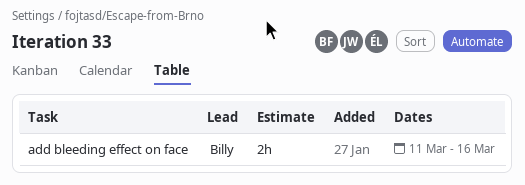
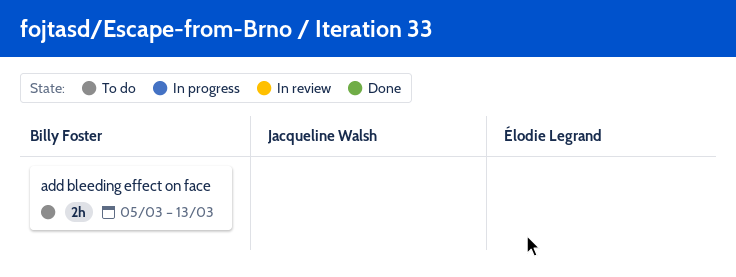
add bleeding effect on face, start: Mar 11 -> Mar 5
add bleeding effect on face, due: Mar 16 -> Mar 13

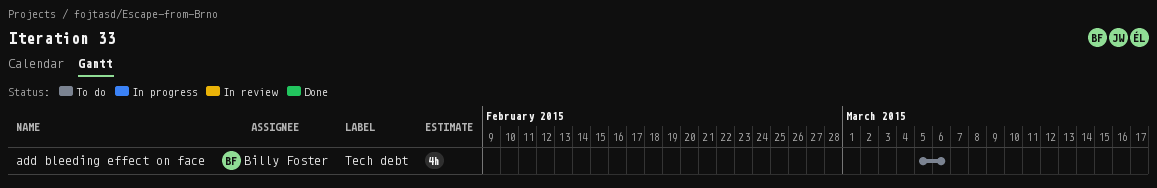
add bleeding effect on face, estimate: 2h -> 4h
add bleeding effect on face, due: Mar 13 -> Mar 6

